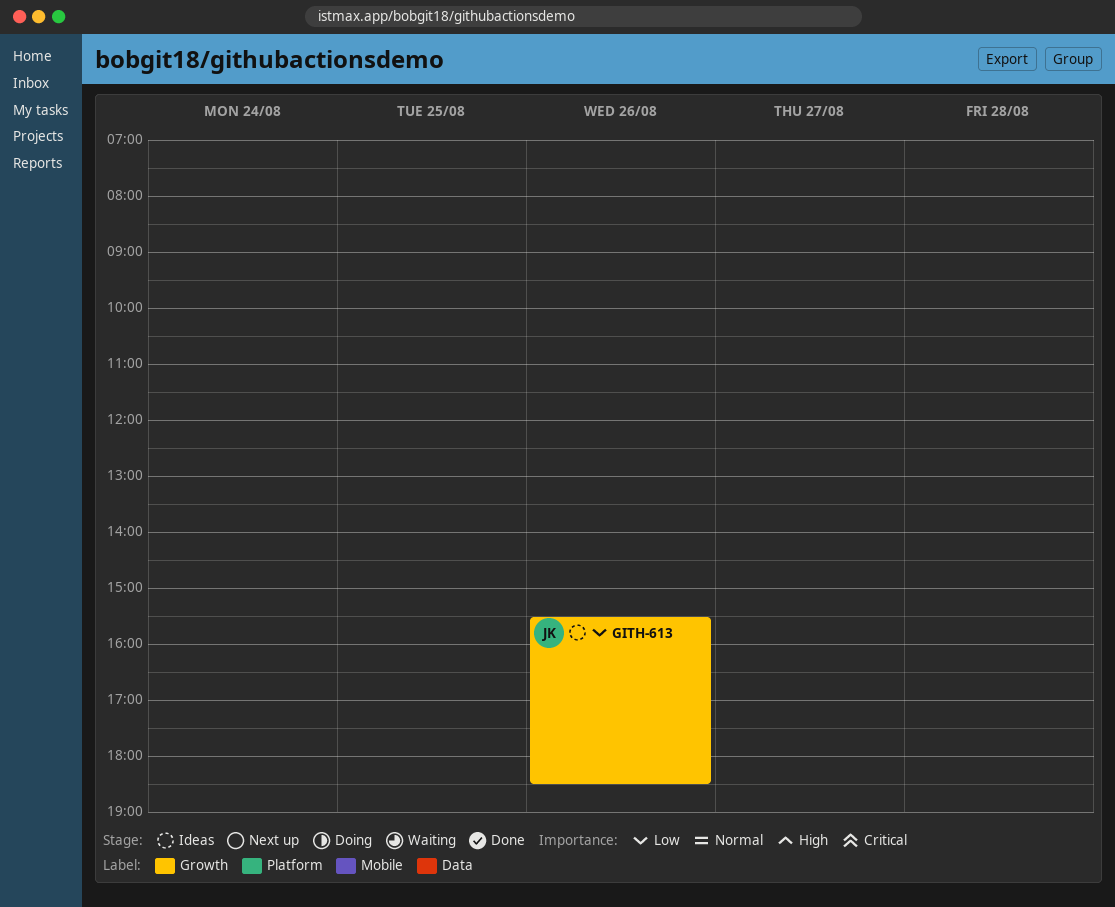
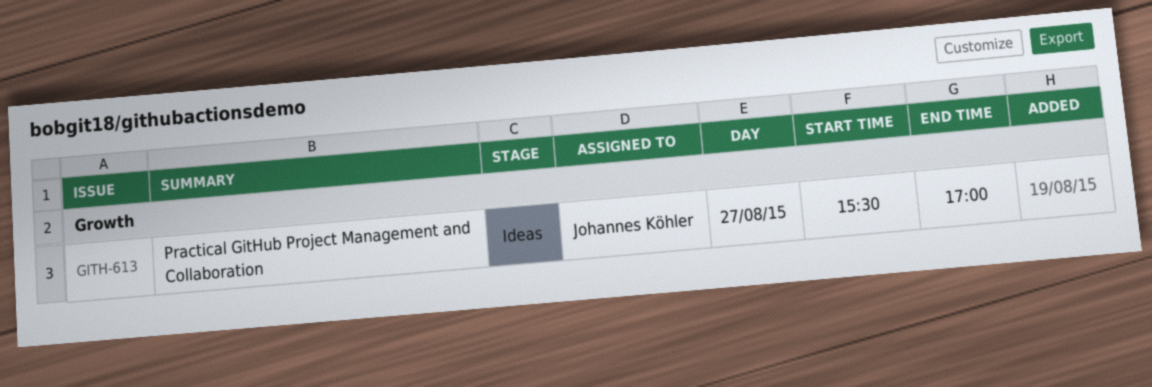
GITH-613, day: Aug 26 -> Aug 27
GITH-613, ends: 18:30 -> 17:00

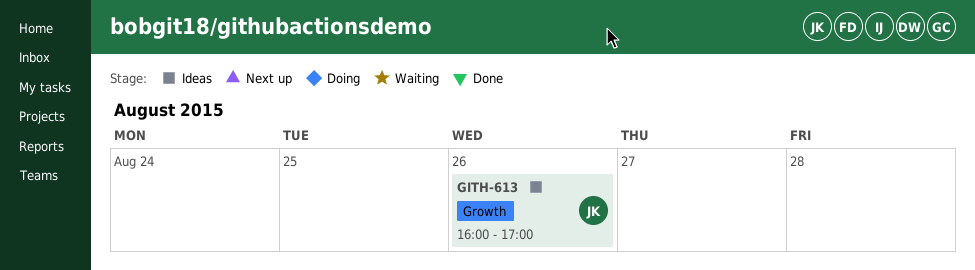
GITH-613, day: Aug 27 -> Aug 26
GITH-613, begins: 15:30 -> 16:00

